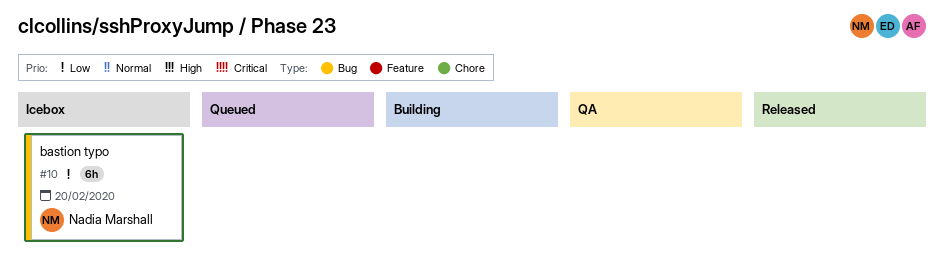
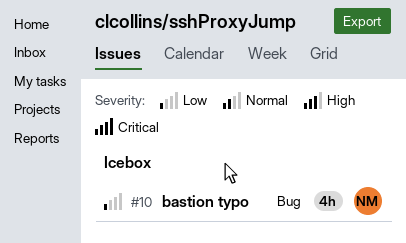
#10, estimate: 6h -> 4h

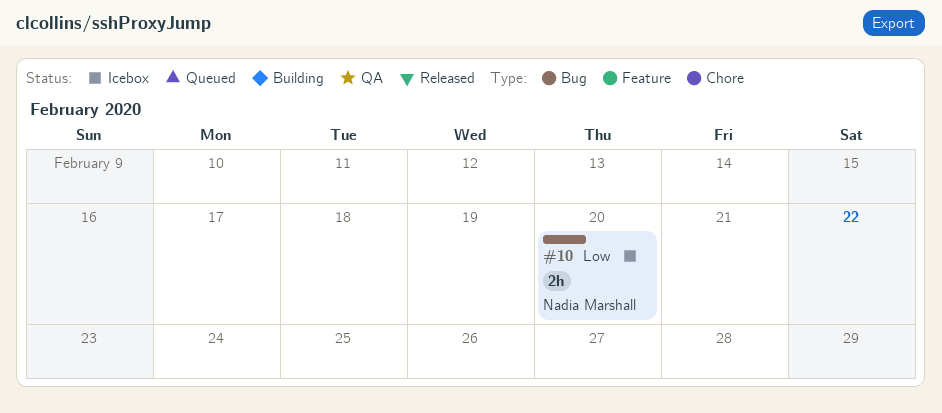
#10, estimate: 4h -> 2h

